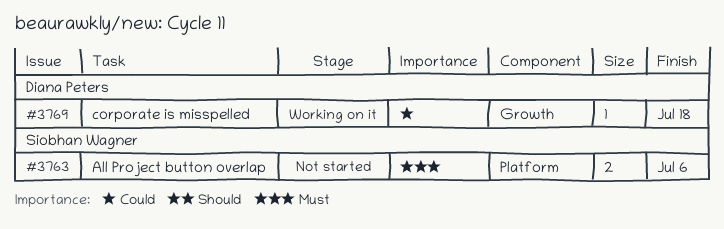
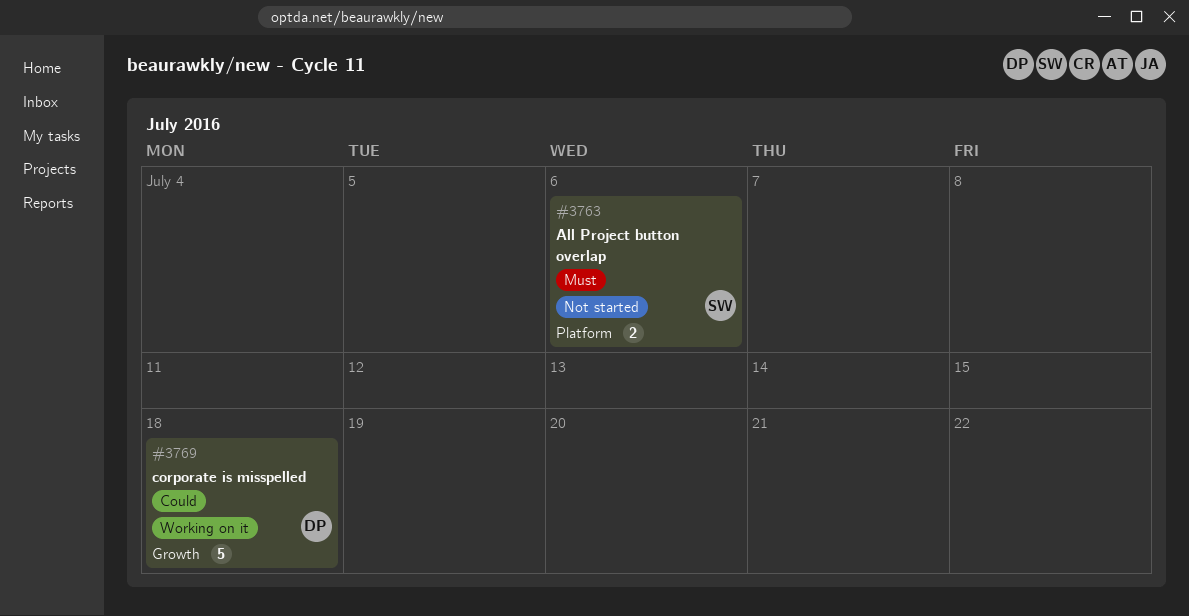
#3769, estimate: 1 -> 5

